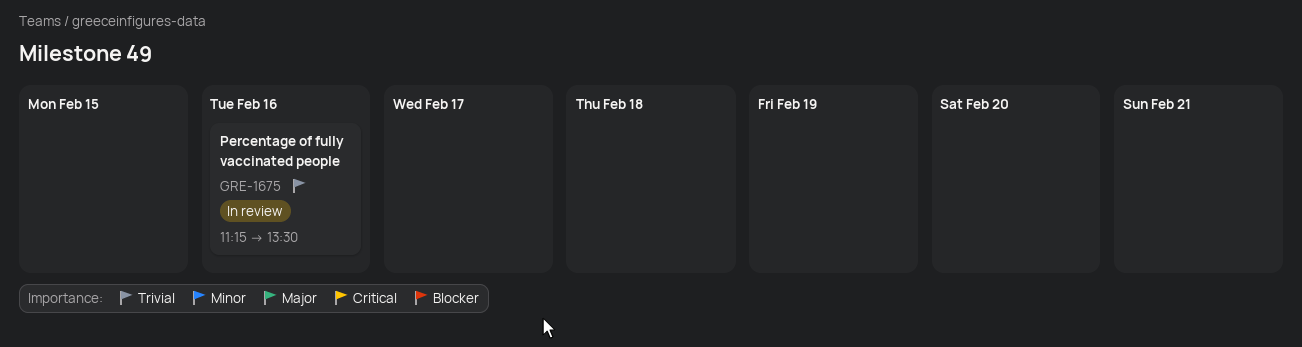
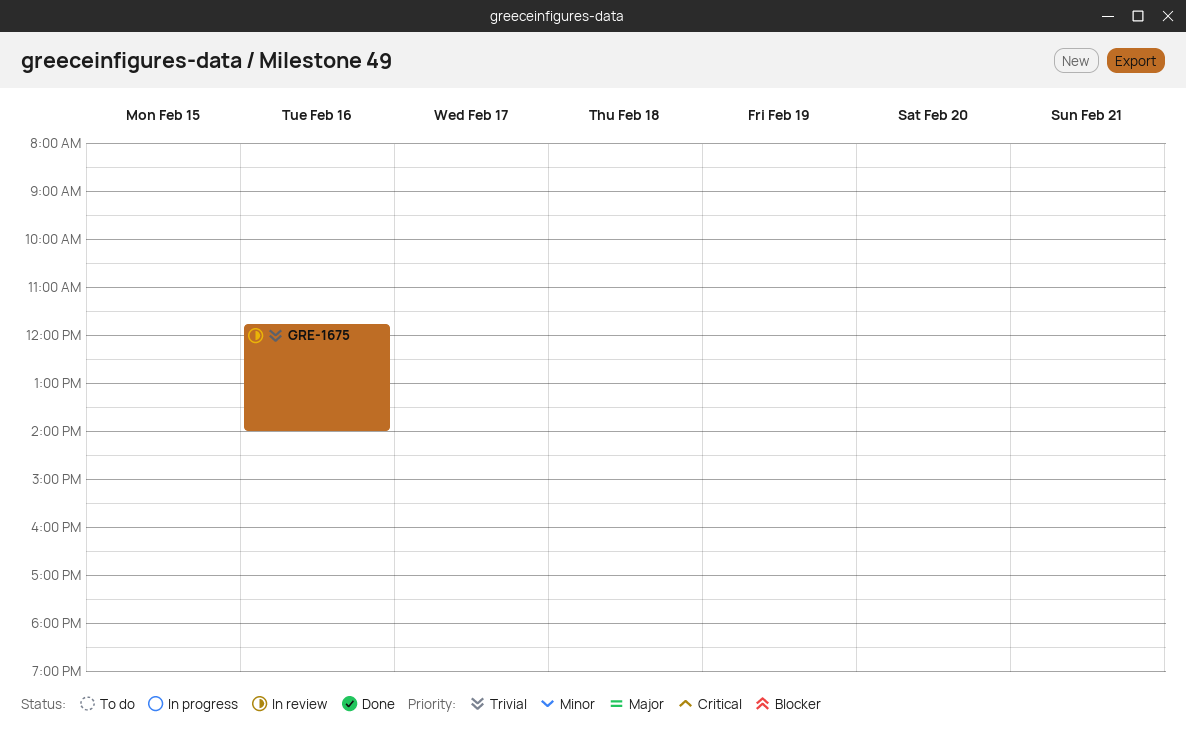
GRE-1675, begins: 11:15 -> 11:45
GRE-1675, ends: 13:30 -> 14:00

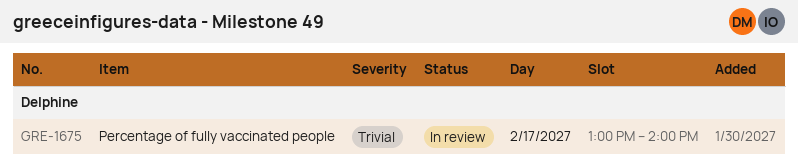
GRE-1675, day: Feb 16 -> Feb 17
GRE-1675, begins: 11:45 -> 13:00

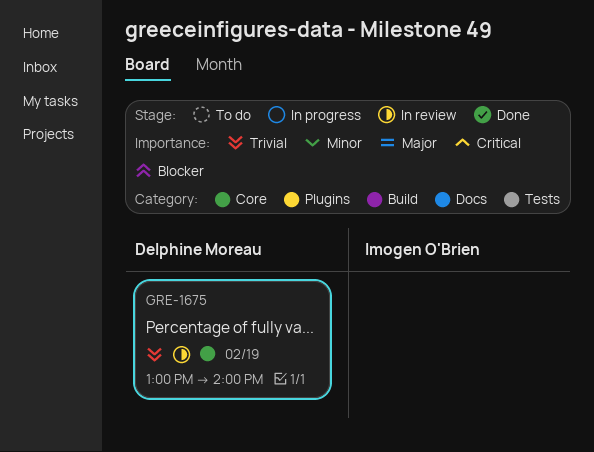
GRE-1675, day: Feb 17 -> Feb 19

